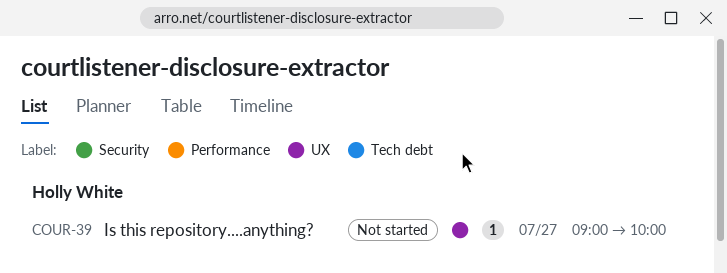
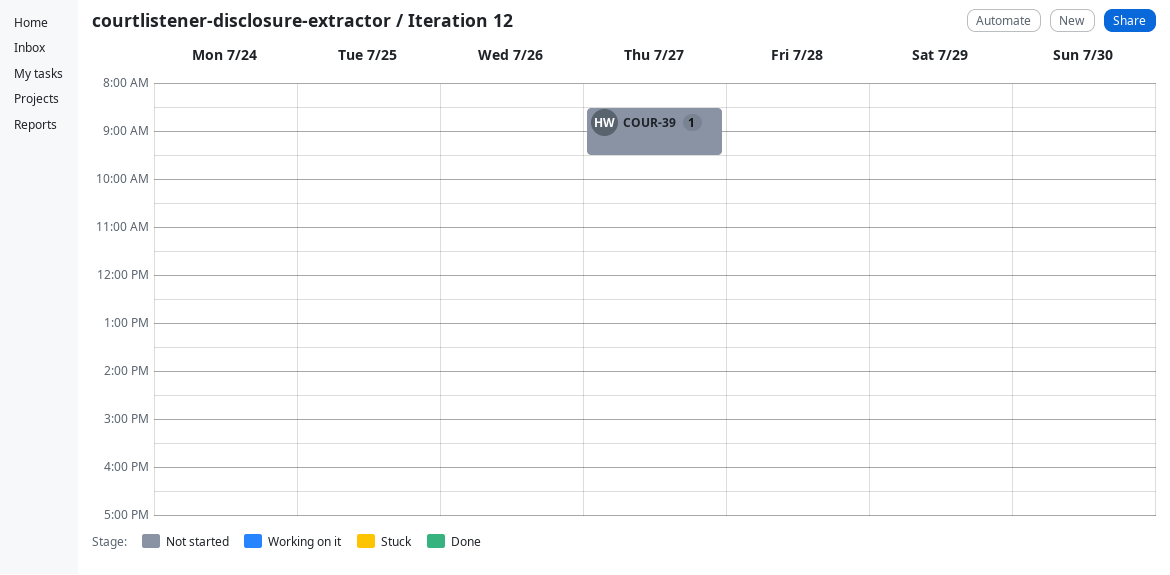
COUR-39, begins: 09:00 -> 08:30
COUR-39, ends: 10:00 -> 09:30

